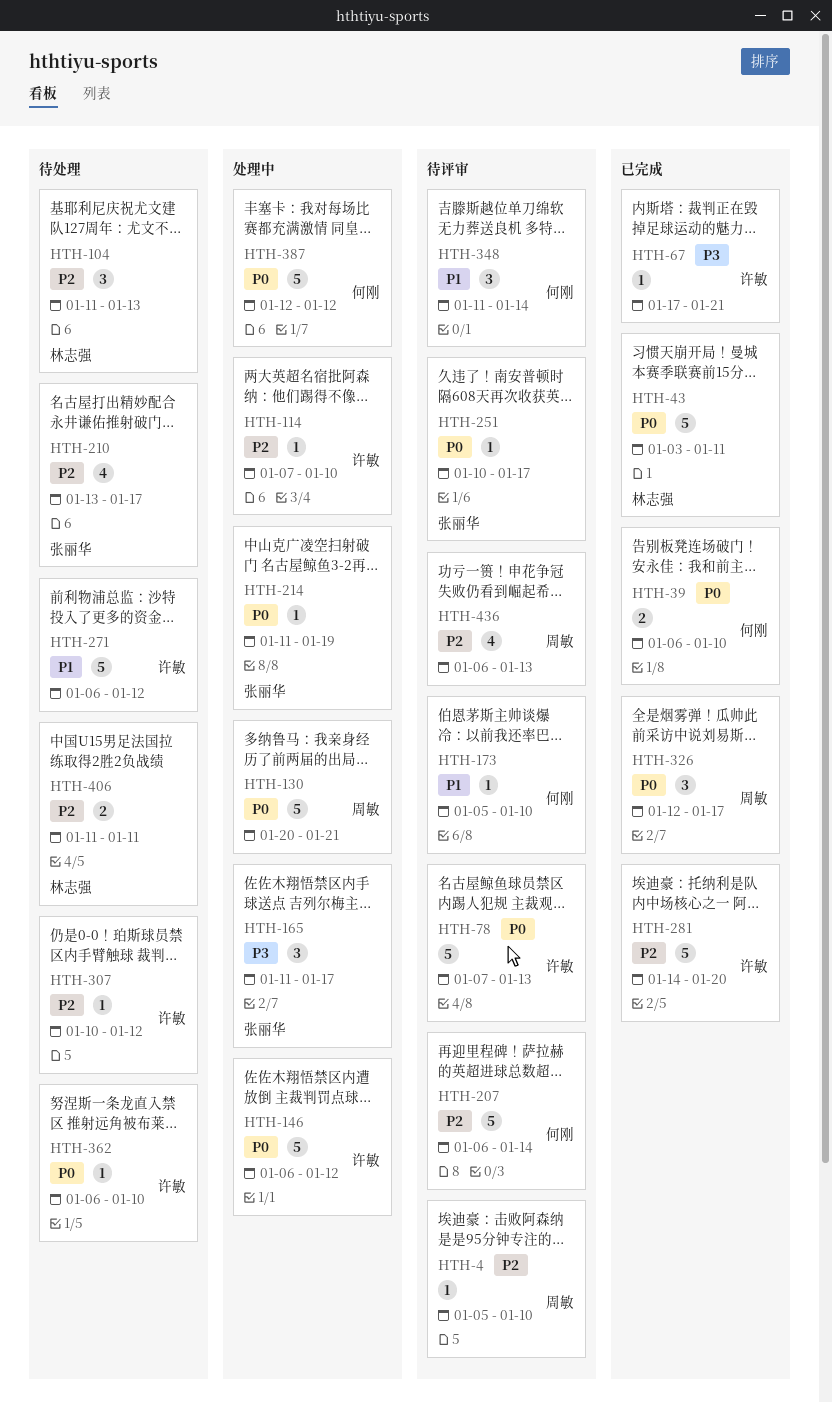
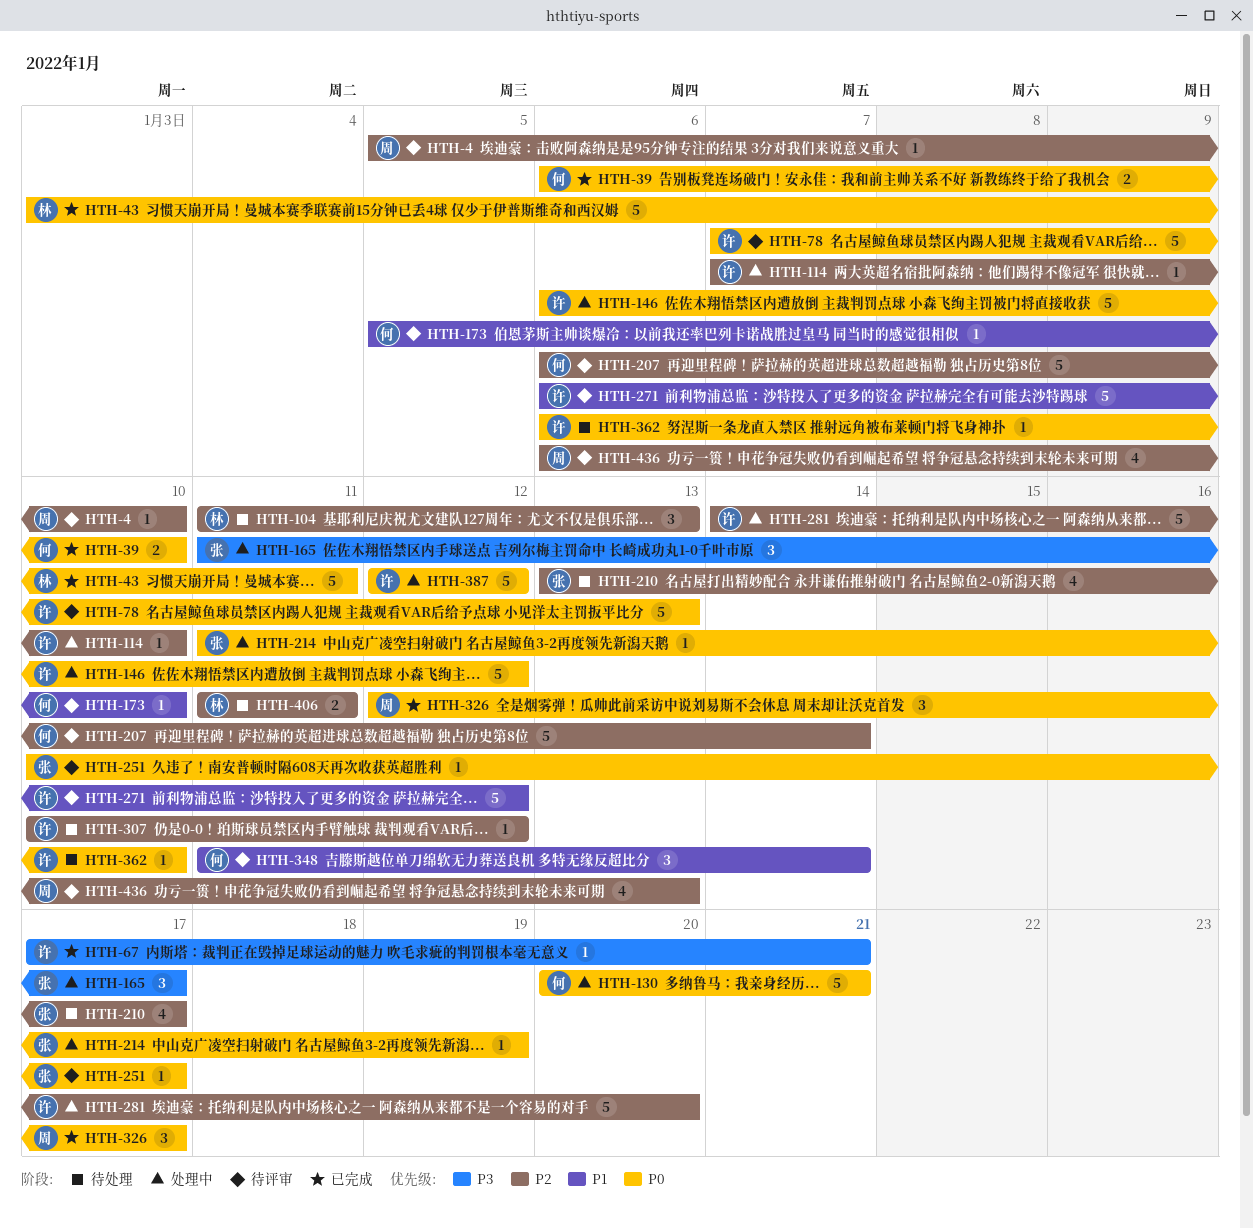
HTH-130, owner: 周敏 -> 何刚
HTH-271, status: 待处理 -> 待评审
HTH-281, status: 已完成 -> 处理中
HTH-387, owner: 何刚 -> 许敏

